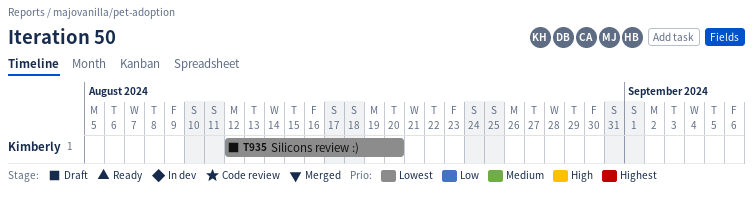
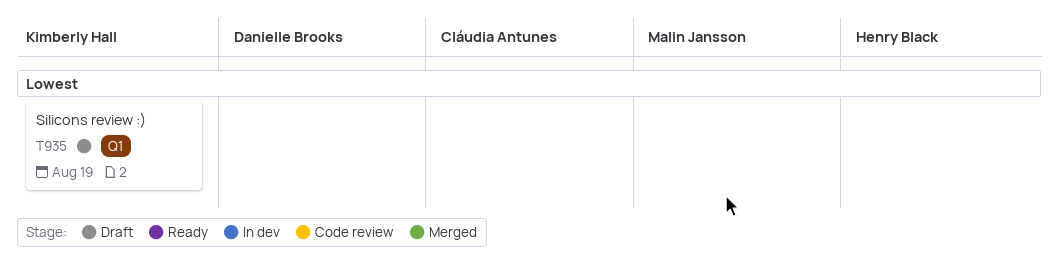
T935, due: Aug 20 -> Aug 19

